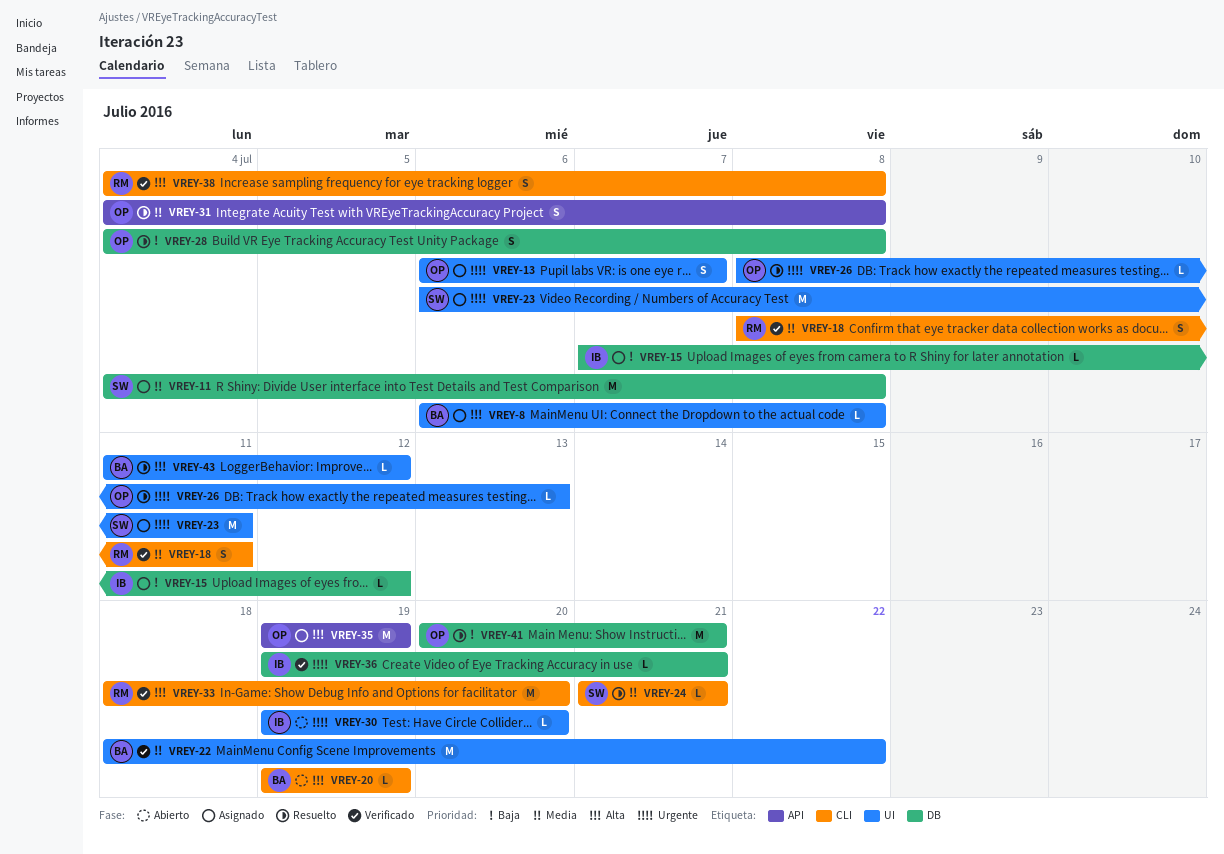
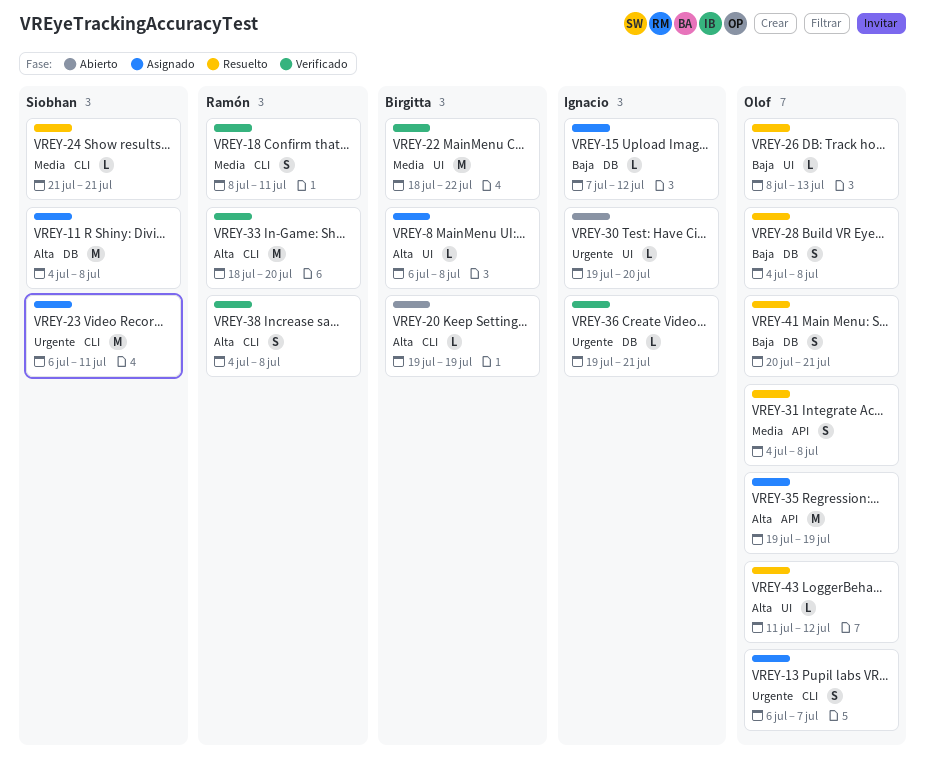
VREY-11, priority: Media -> Alta
VREY-13, label: UI -> CLI
VREY-23, label: UI -> CLI
VREY-26, priority: Urgente -> Baja
VREY-41, estimate: M -> S
VREY-43, owner: Birgitta -> Olof

